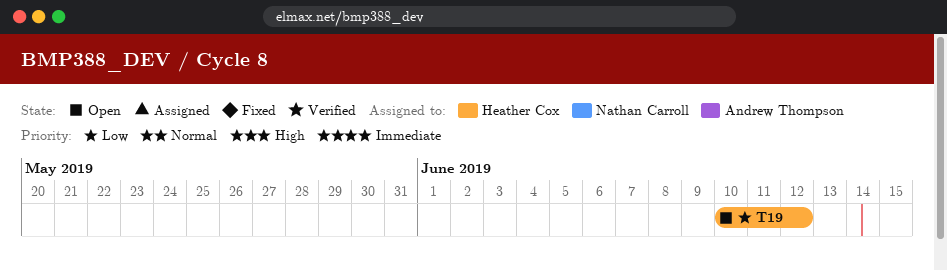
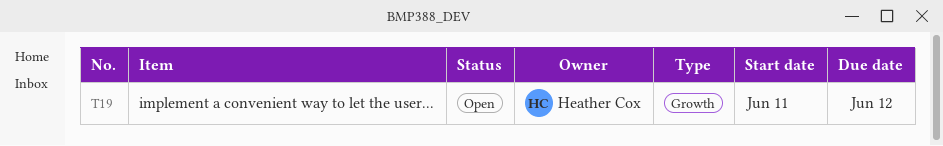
T19, start: Jun 10 -> Jun 11

